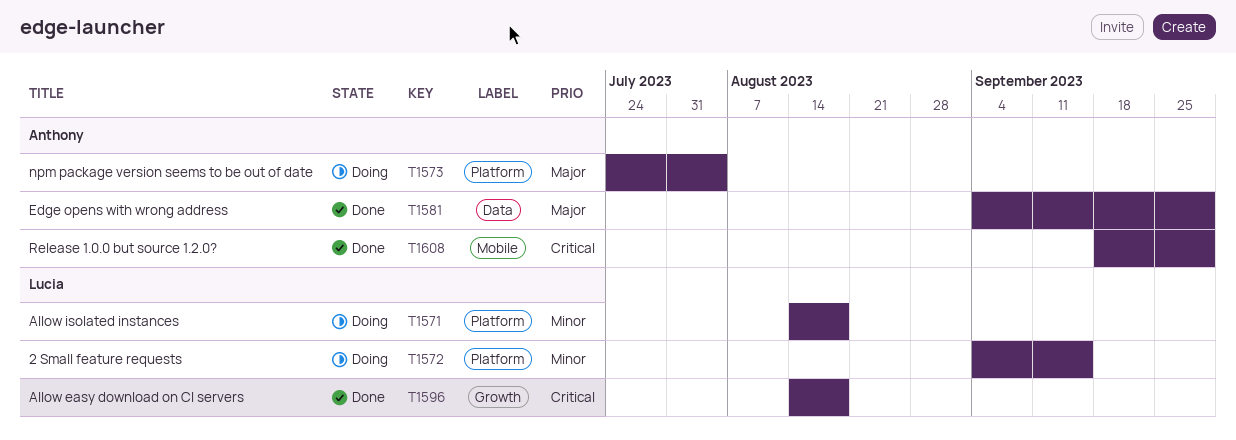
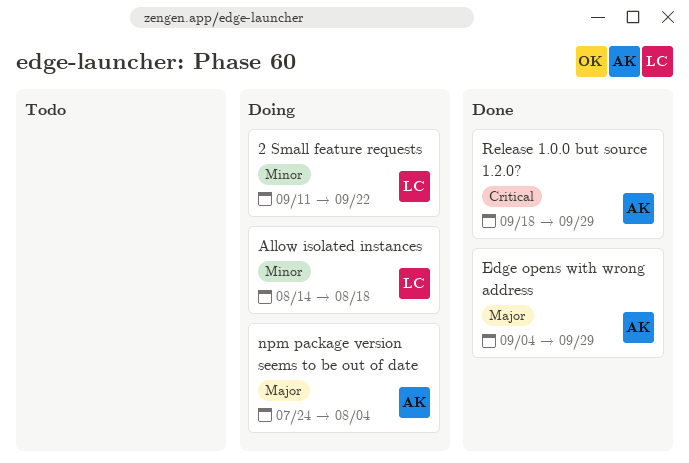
2 Small feature requests, start: Sep 4 -> Sep 11
2 Small feature requests, due: Sep 15 -> Sep 22
Allow easy download on CI servers: present -> none

